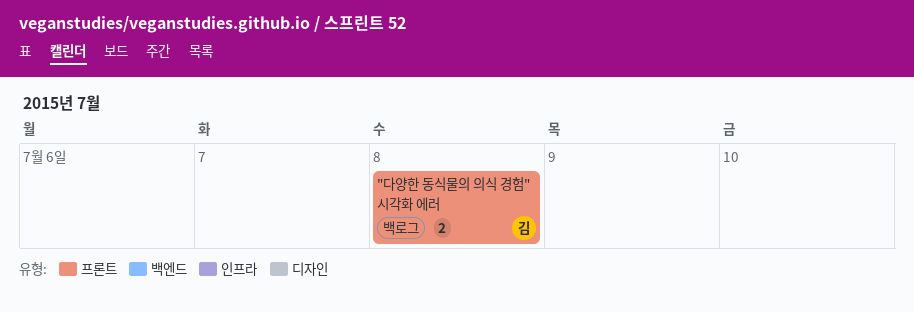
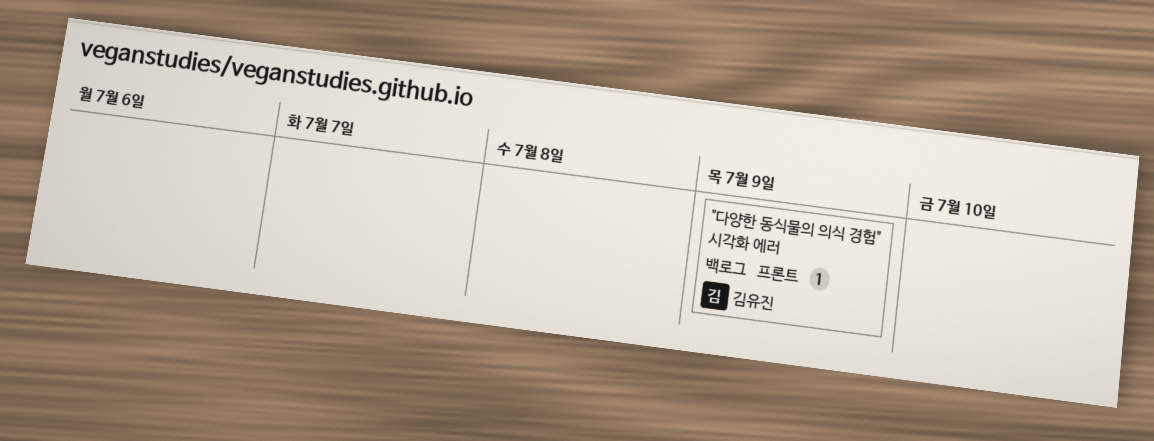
"다양한 동식물의 의식 경험" 시각화 에러, estimate: 2 -> 1
"다양한 동식물의 의식 경험" 시각화 에러, due: Jul 8 -> Jul 9

